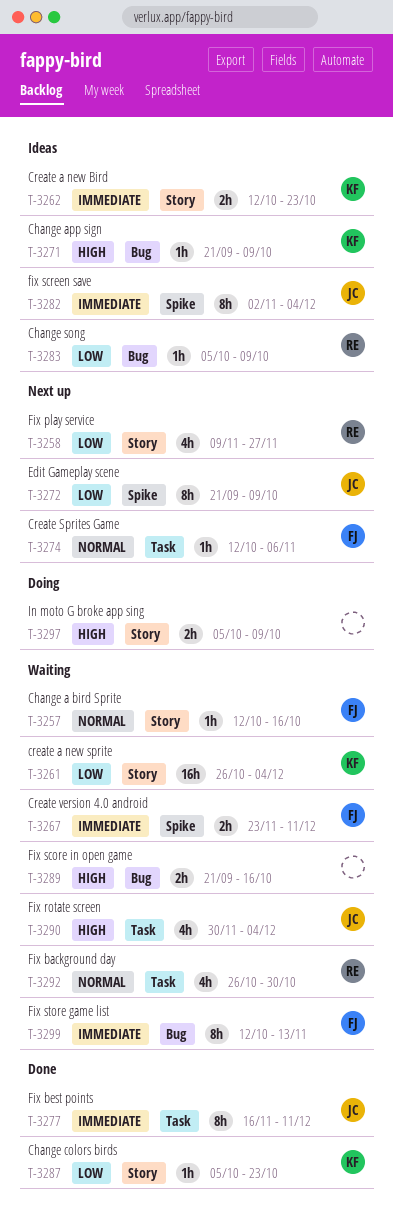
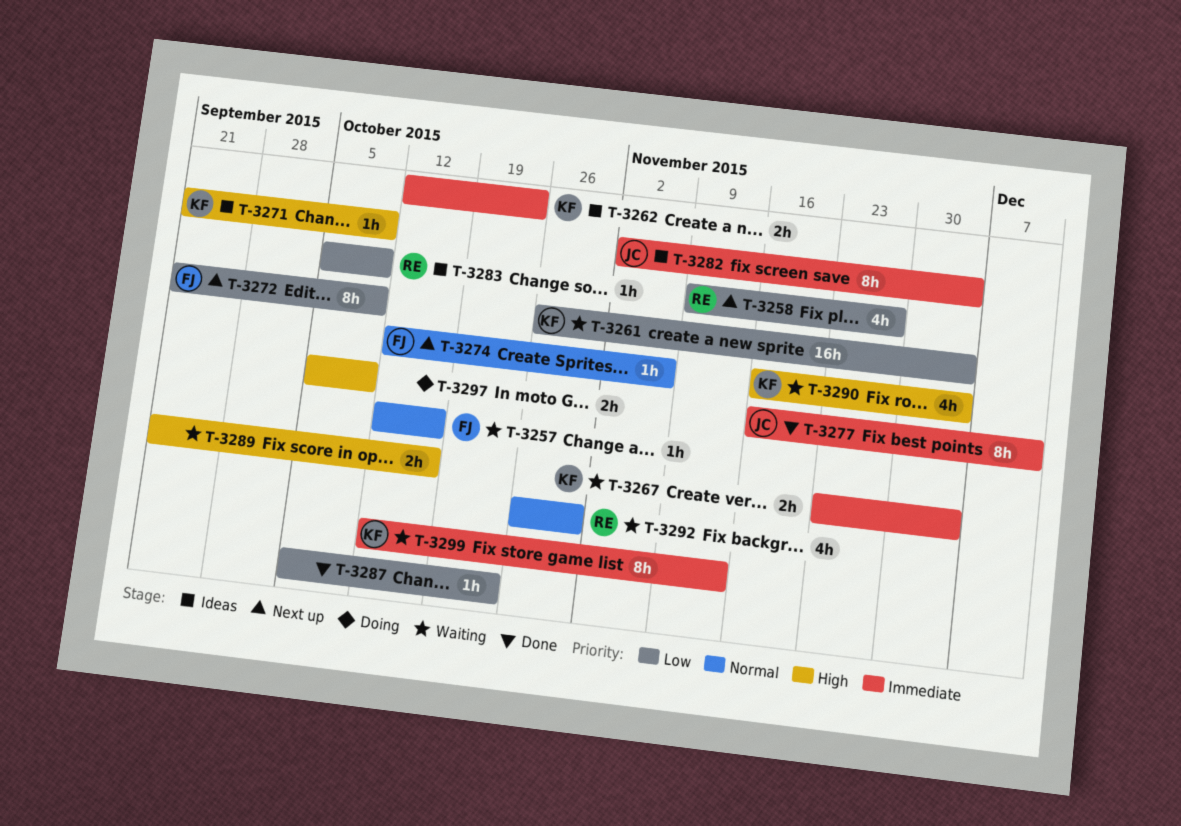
T-3267, owner: FJ -> KF
T-3267, due: Dec 11 -> Dec 4
T-3272, owner: JC -> FJ
T-3287, owner: KF -> none
T-3290, owner: JC -> KF
T-3290, start: Nov 30 -> Nov 16
T-3299, owner: FJ -> KF

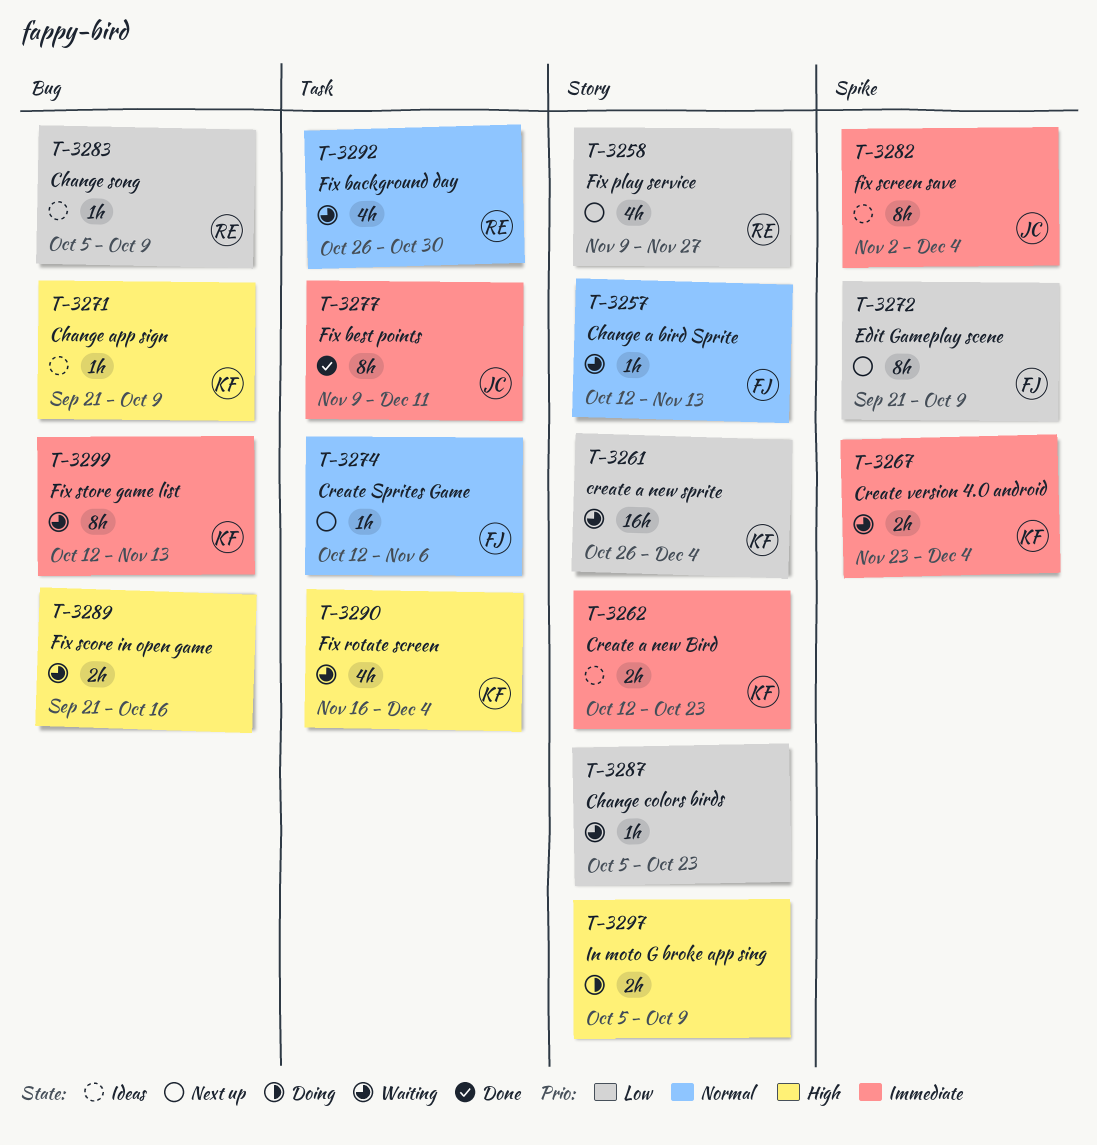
T-3257, due: Oct 16 -> Nov 13
T-3277, start: Nov 16 -> Nov 9
T-3287, status: Done -> Waiting

